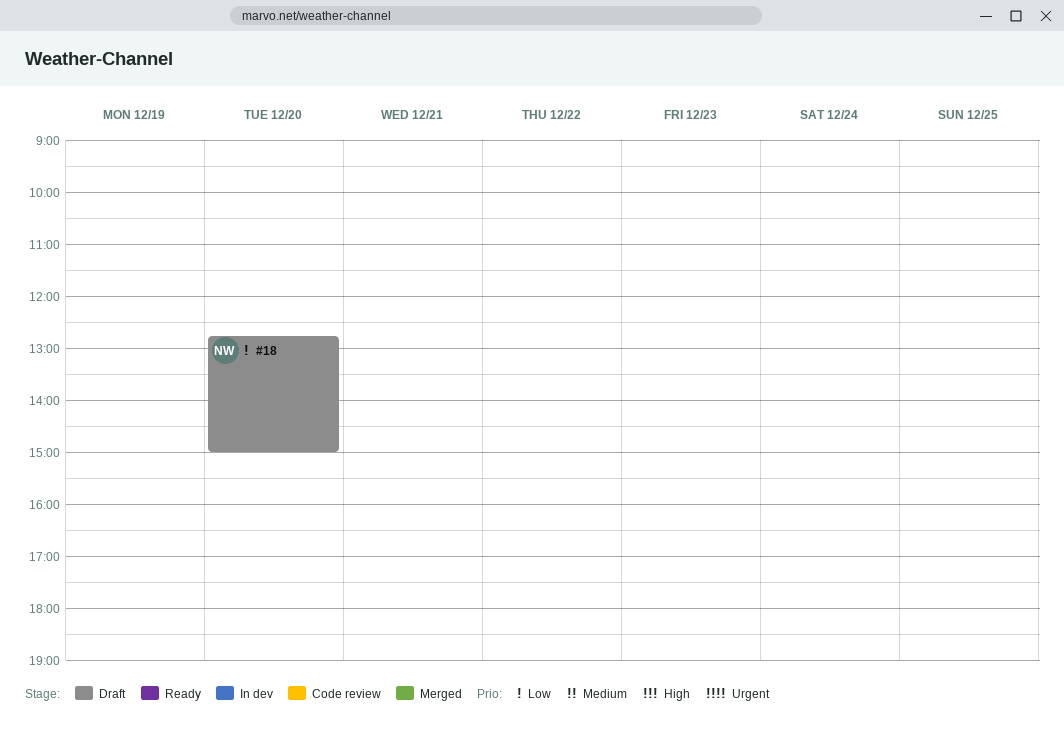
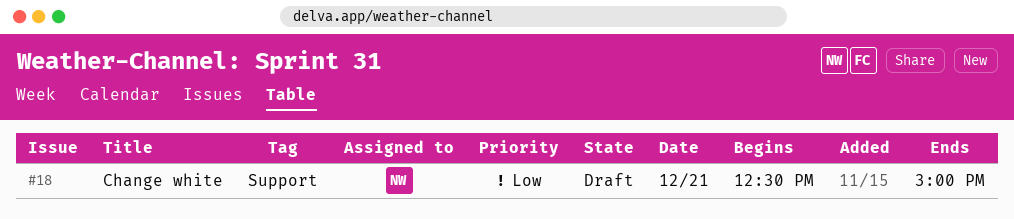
#18, day: Dec 20 -> Dec 21
#18, begins: 12:45 -> 12:30

